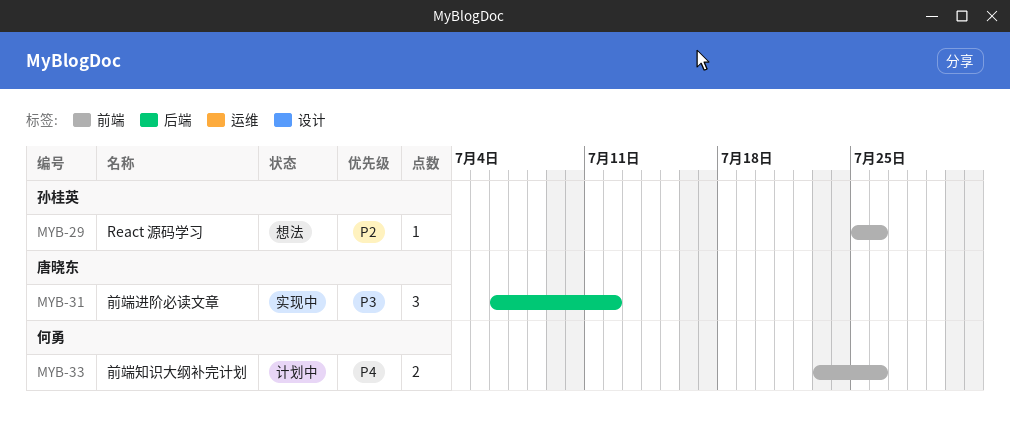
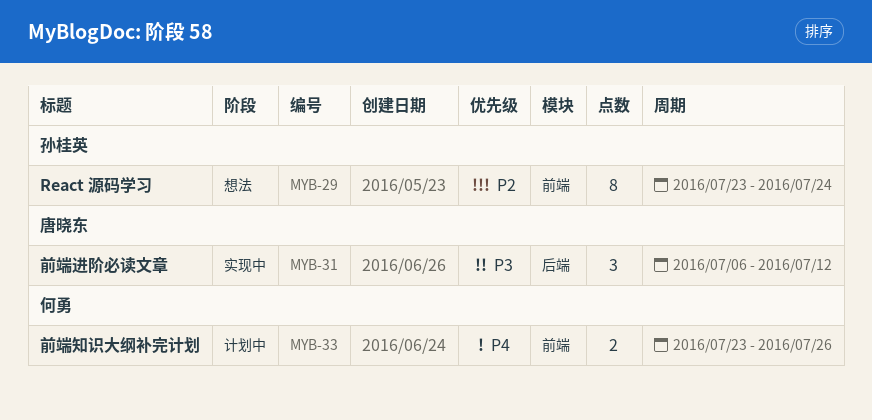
MYB-29, estimate: 1 -> 8
MYB-29, start: Jul 25 -> Jul 23
MYB-29, due: Jul 26 -> Jul 24

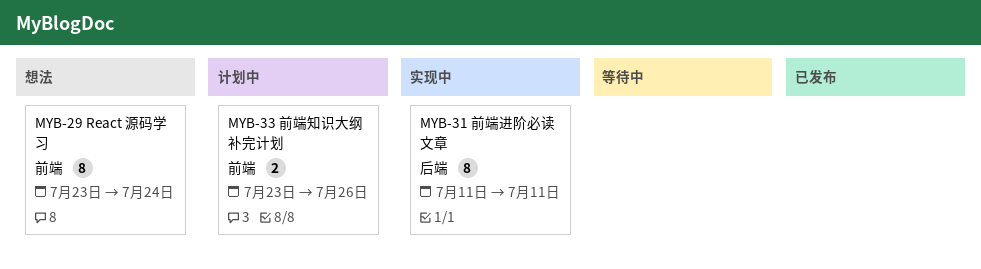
MYB-31, estimate: 3 -> 8
MYB-31, start: Jul 6 -> Jul 11
MYB-31, due: Jul 12 -> Jul 11

